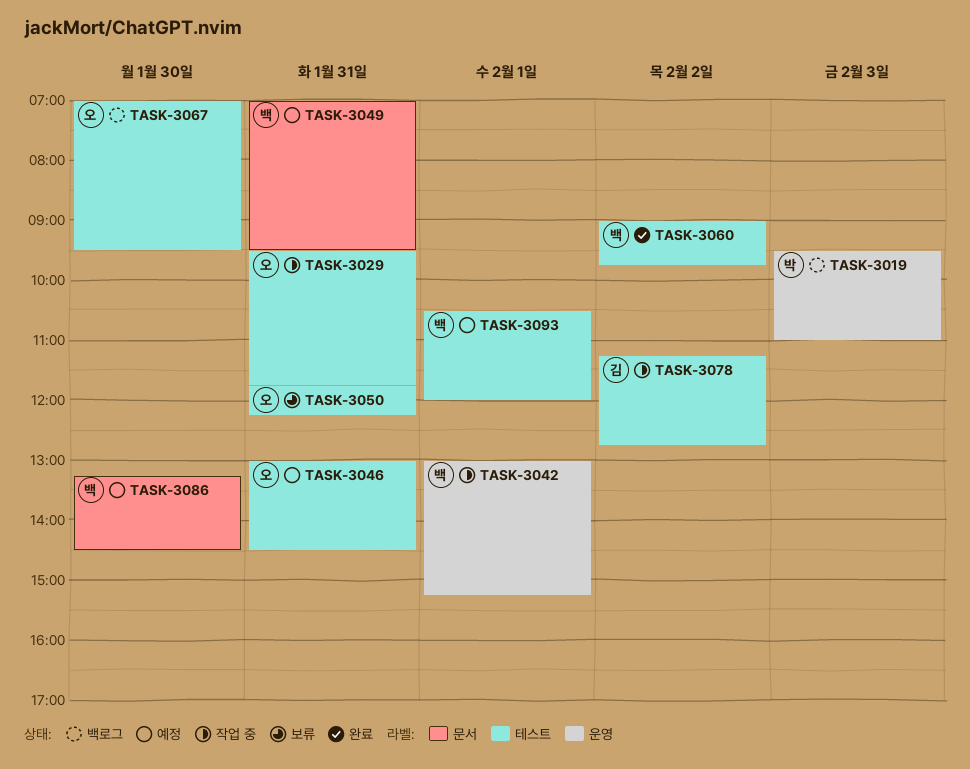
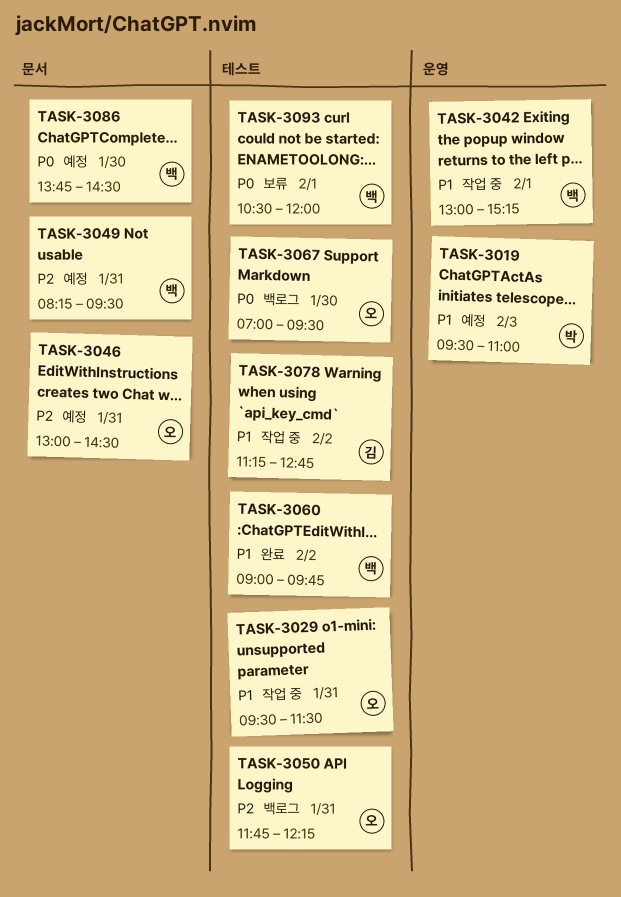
TASK-3019, status: 백로그 -> 예정
TASK-3029, ends: 11:45 -> 11:30
TASK-3046, label: 테스트 -> 문서
TASK-3049, begins: 07:00 -> 08:15
TASK-3050, status: 보류 -> 백로그
TASK-3086, begins: 13:15 -> 13:45
TASK-3093, status: 예정 -> 보류

